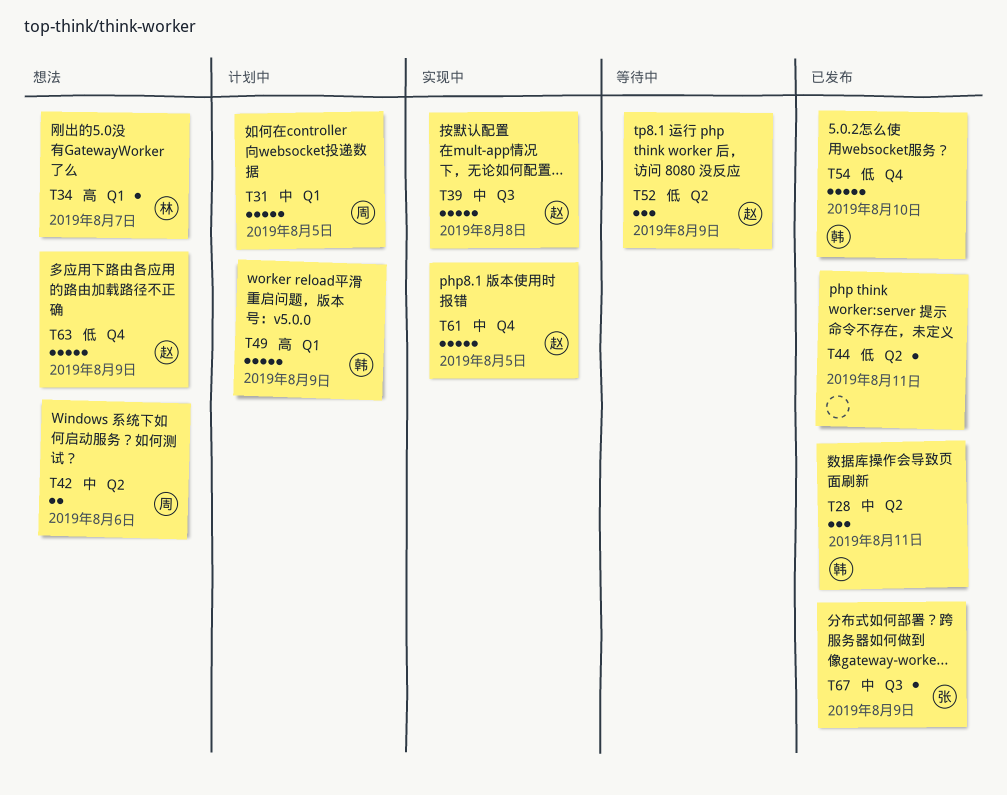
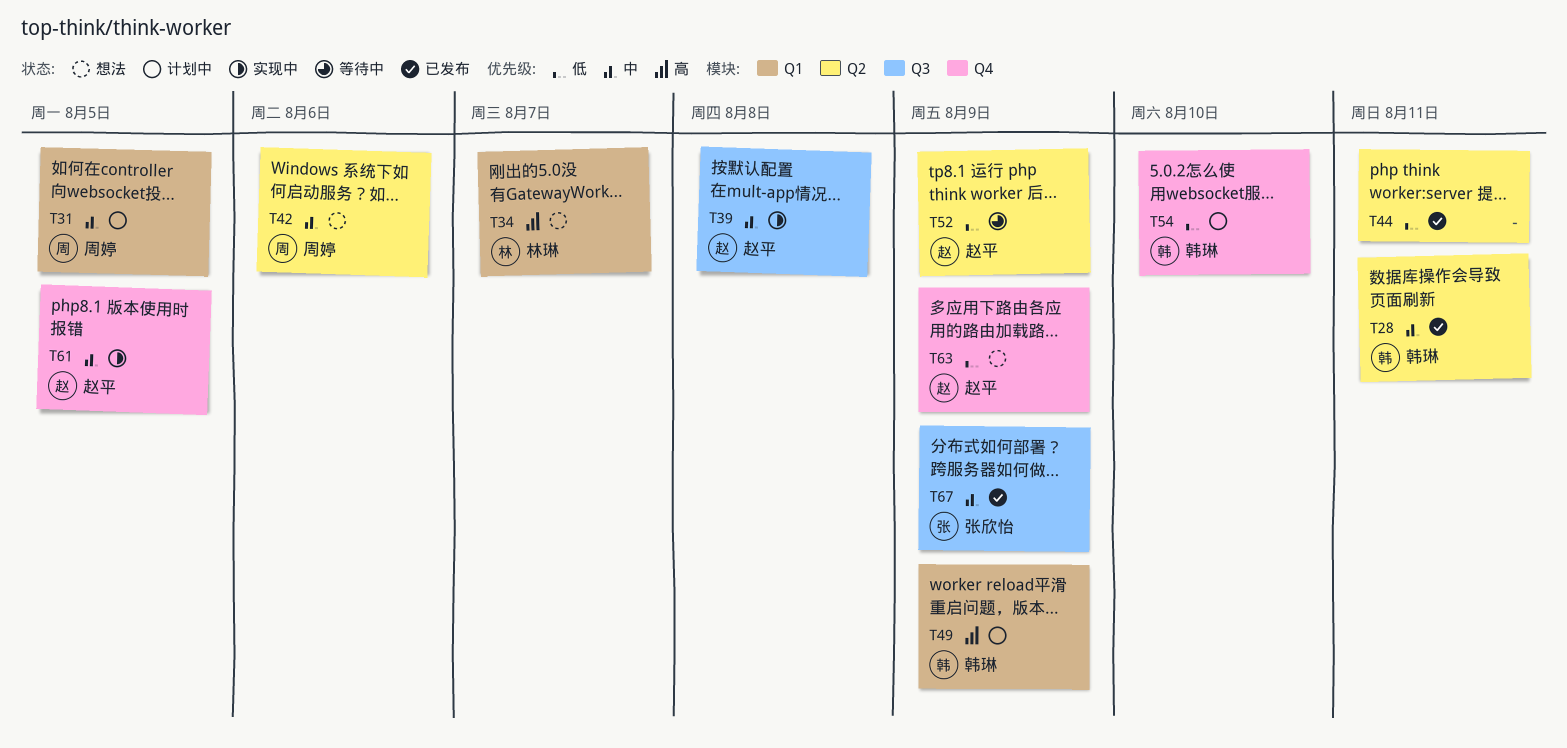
T54, status: 已发布 -> 计划中

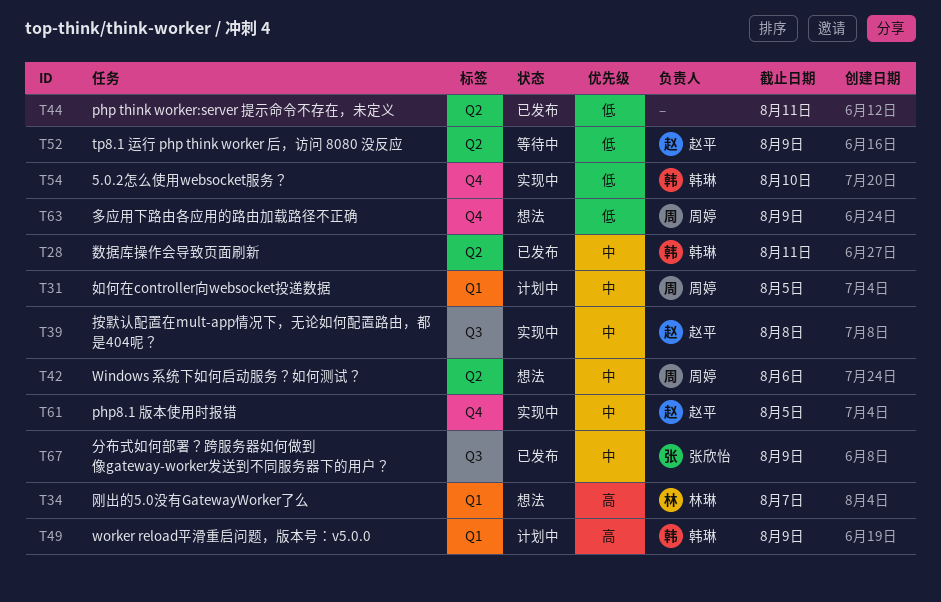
T54, status: 计划中 -> 实现中
T63, owner: 赵平 -> 周婷

